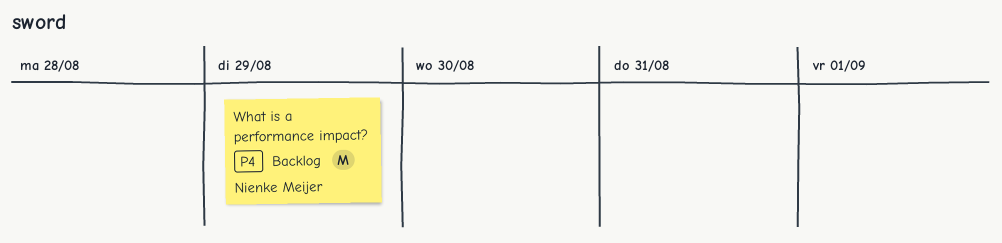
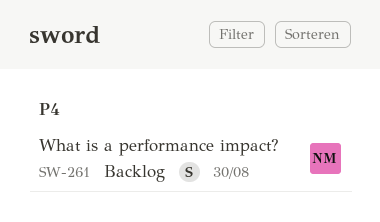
What is a performance impact?, estimate: M -> S
What is a performance impact?, due: Aug 29 -> Aug 30

